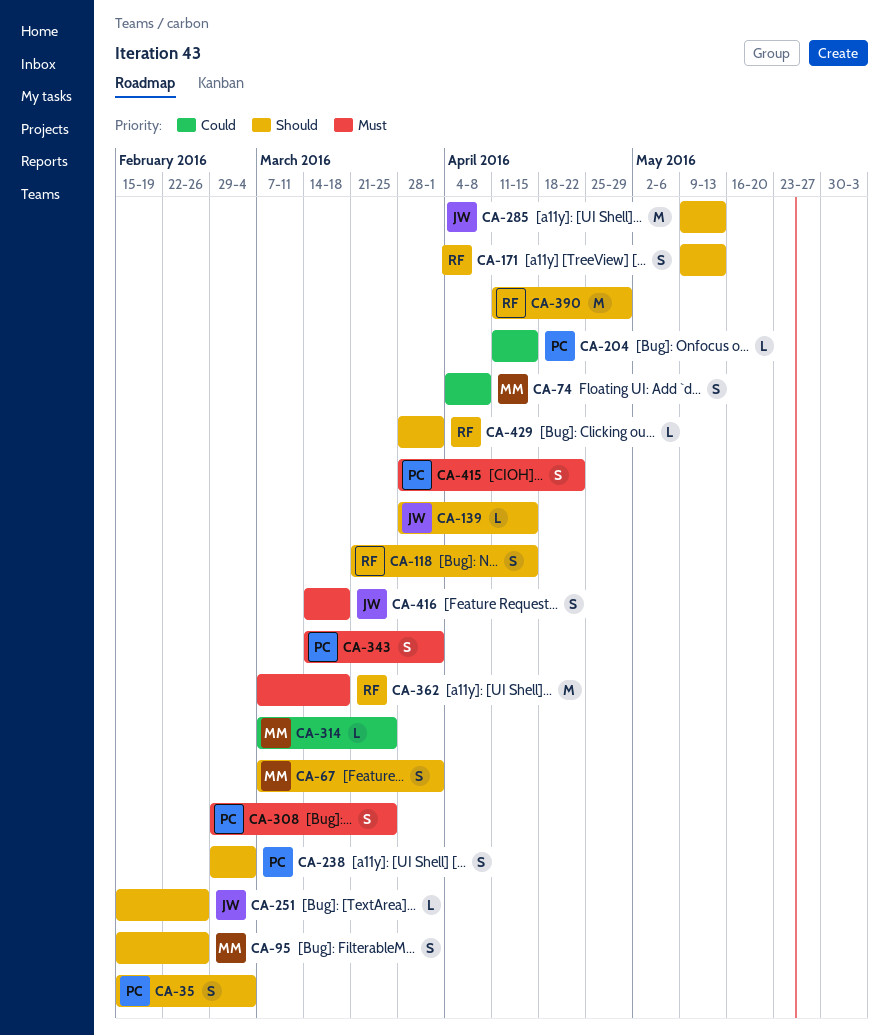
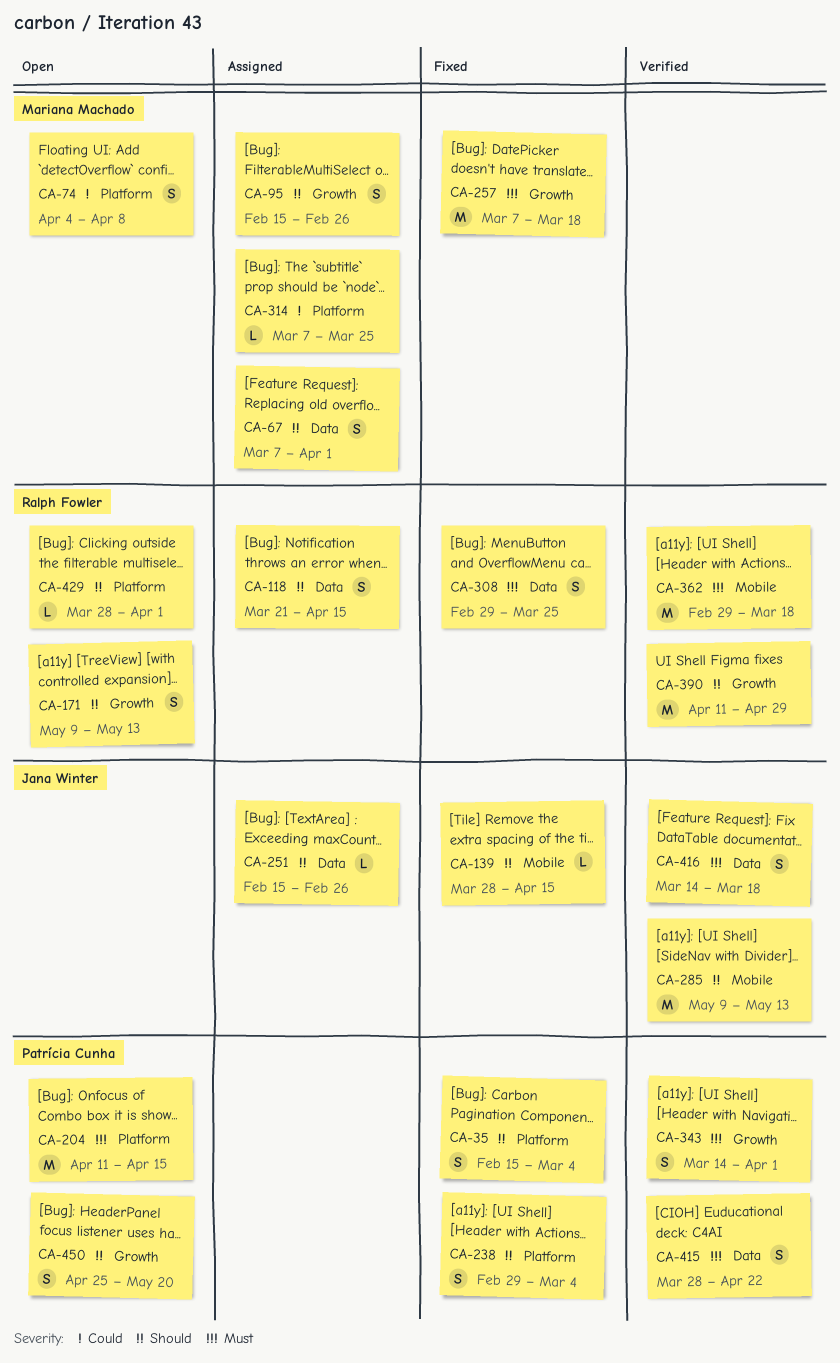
CA-204, priority: Could -> Must
CA-204, estimate: L -> M
CA-257: none -> present
CA-308, owner: Patrícia Cunha -> Ralph Fowler
CA-362, start: Mar 7 -> Feb 29
CA-450: none -> present

